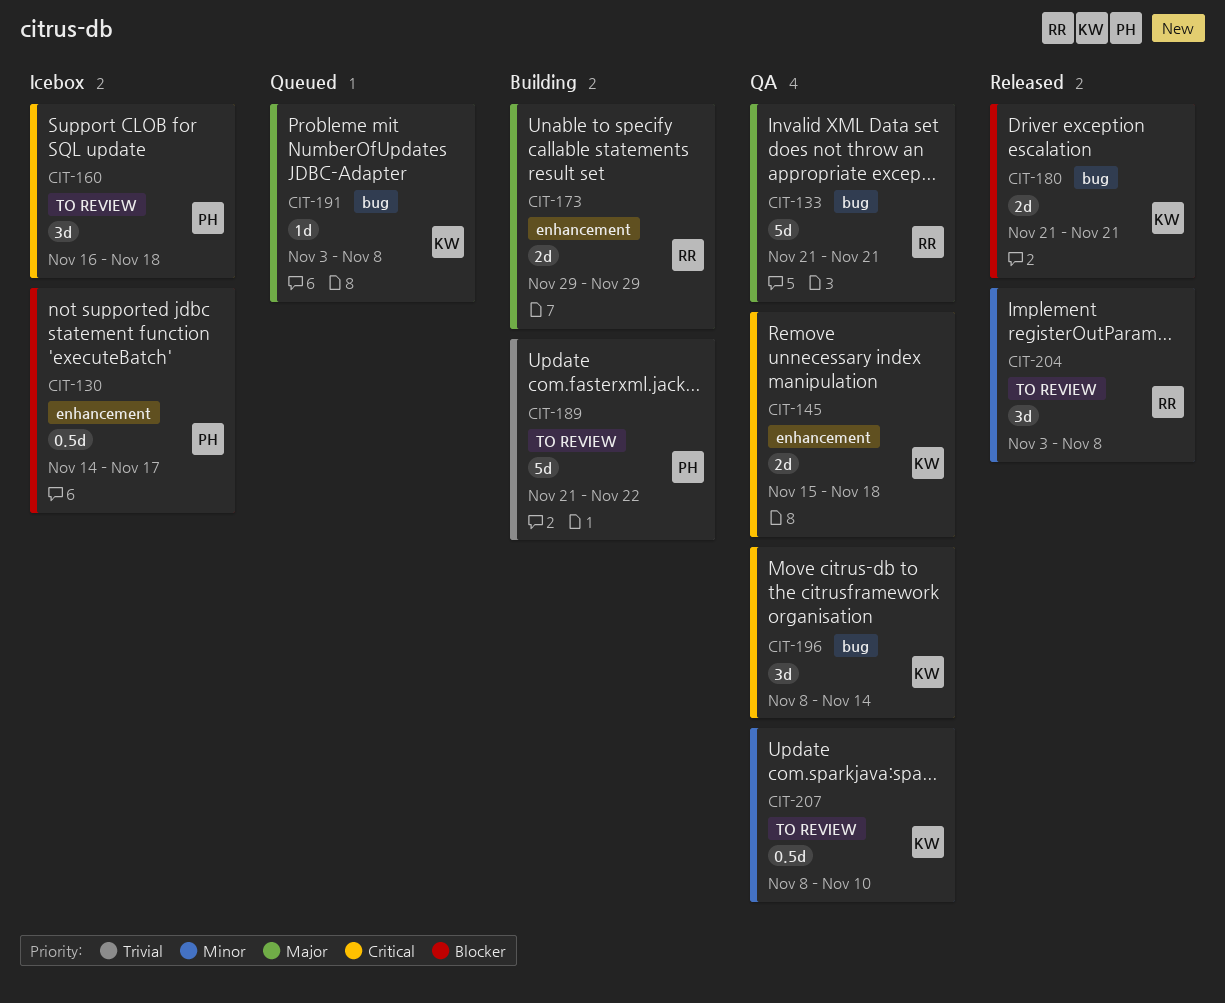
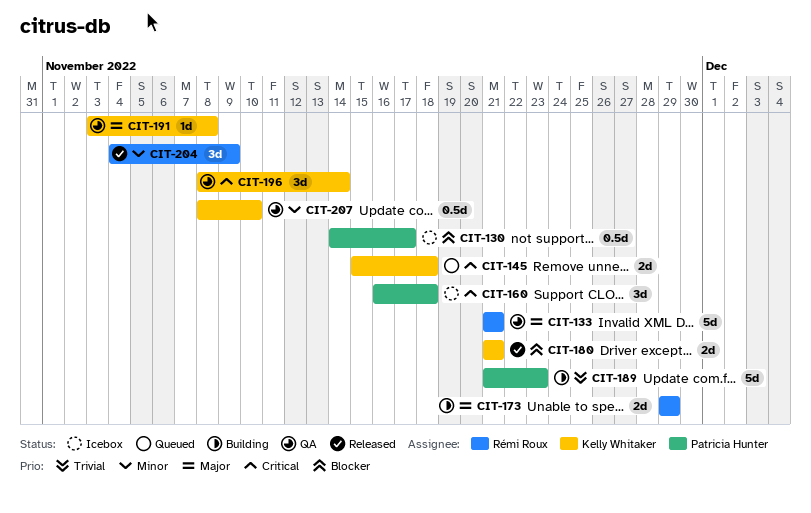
CIT-145, status: QA -> Queued
CIT-189, due: Nov 22 -> Nov 23
CIT-191, status: Queued -> QA
CIT-204, start: Nov 3 -> Nov 4
CIT-204, due: Nov 8 -> Nov 9

